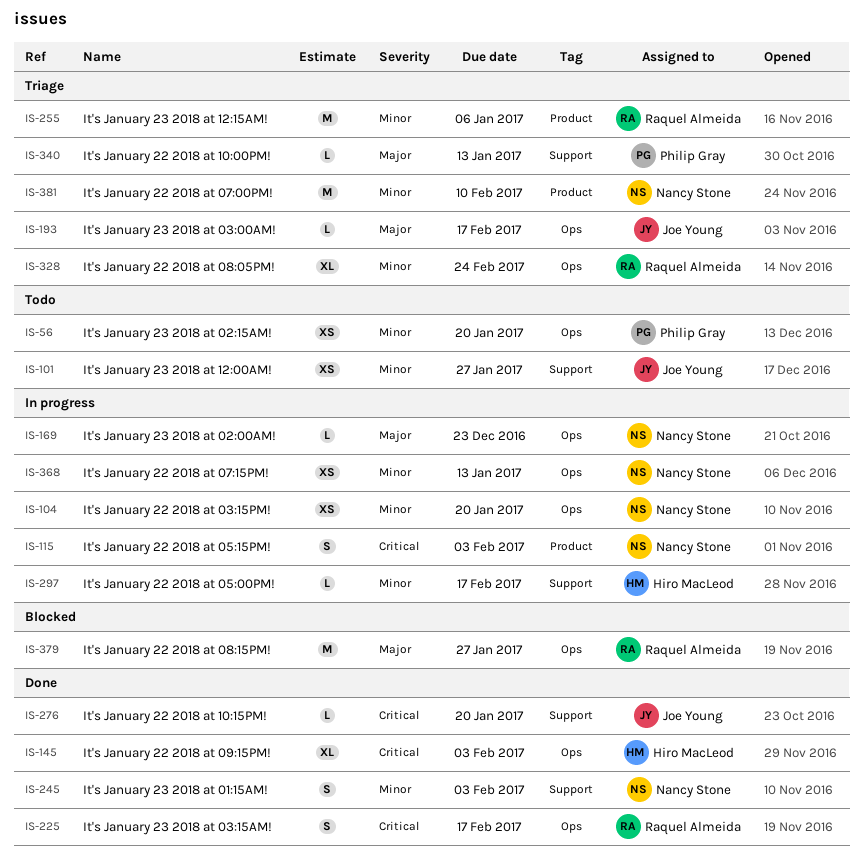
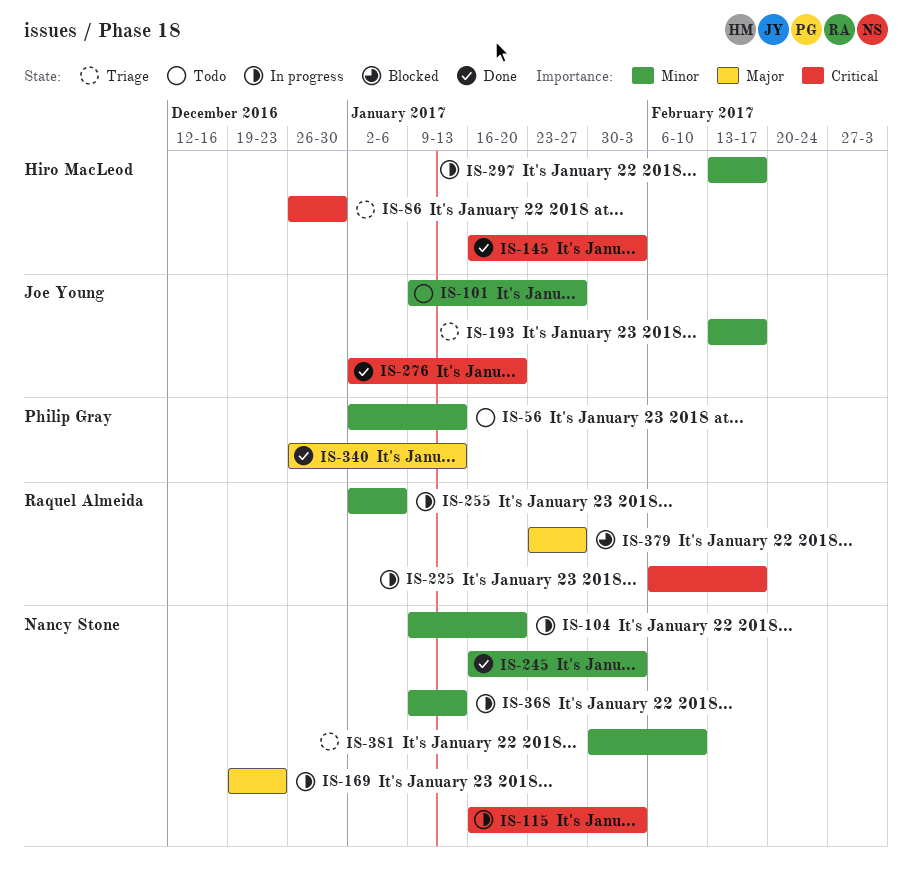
IS-56, due: Jan 20 -> Jan 13
IS-86: none -> present
IS-193, priority: Major -> Minor
IS-225, status: Done -> In progress
IS-255, status: Triage -> In progress
IS-328: present -> none
IS-340, status: Triage -> Done

